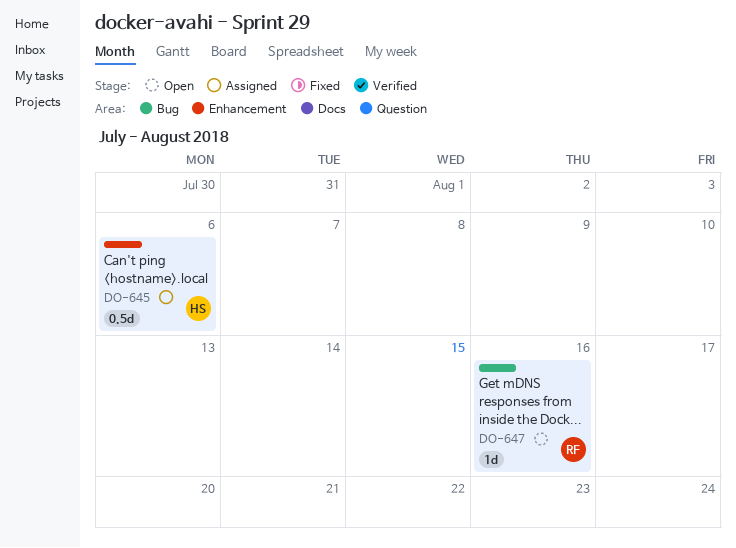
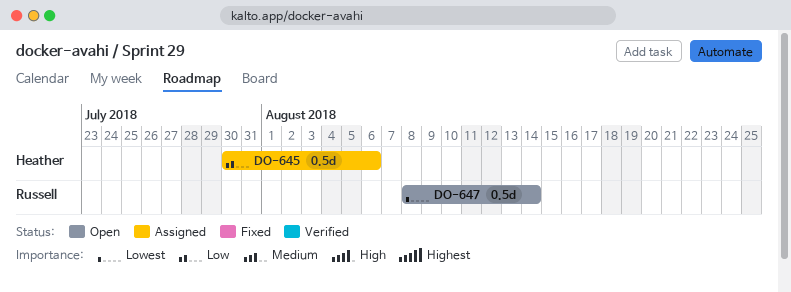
DO-647, estimate: 1d -> 0.5d
DO-647, due: Aug 16 -> Aug 14

